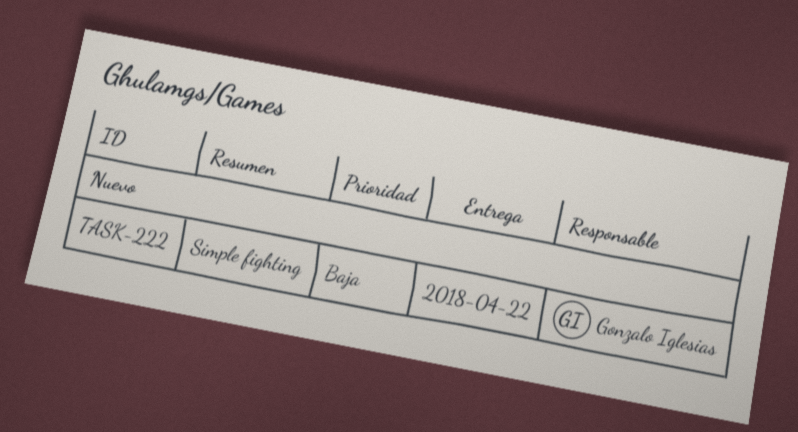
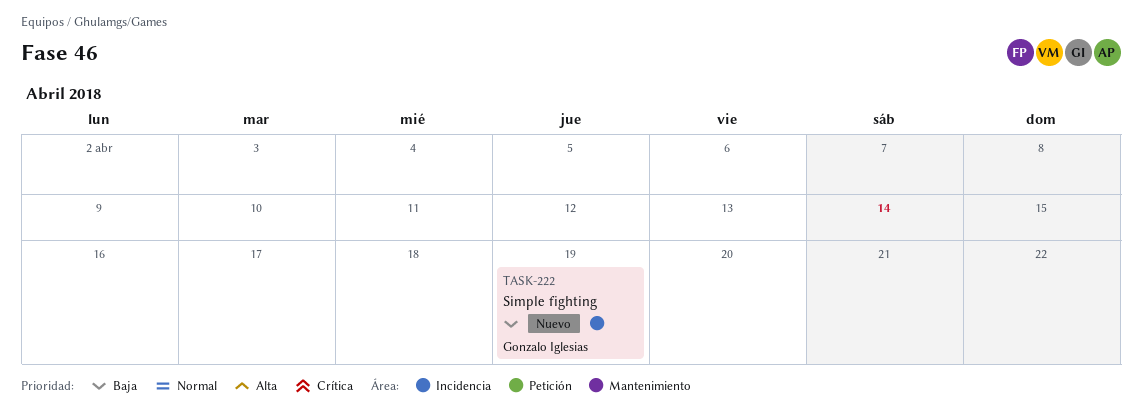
TASK-222, due: Apr 22 -> Apr 19

